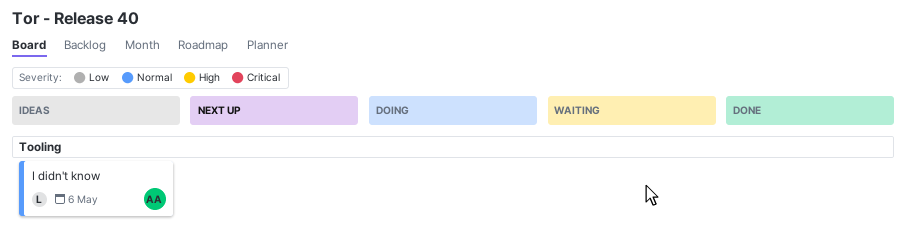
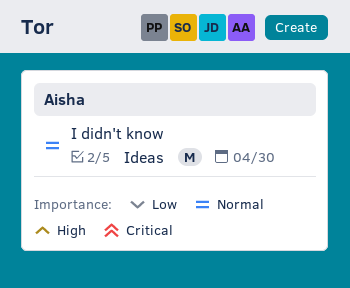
I didn't know, estimate: L -> M
I didn't know, due: May 6 -> Apr 30

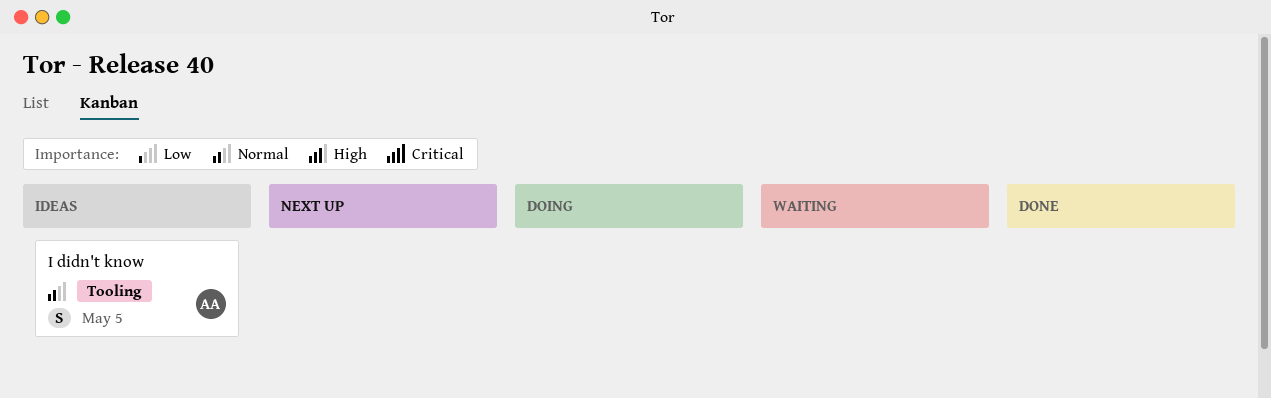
I didn't know, estimate: M -> S
I didn't know, due: Apr 30 -> May 5

